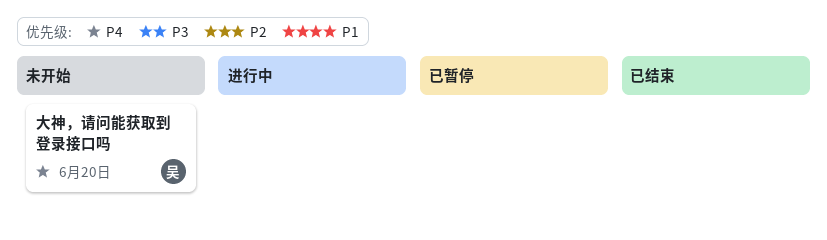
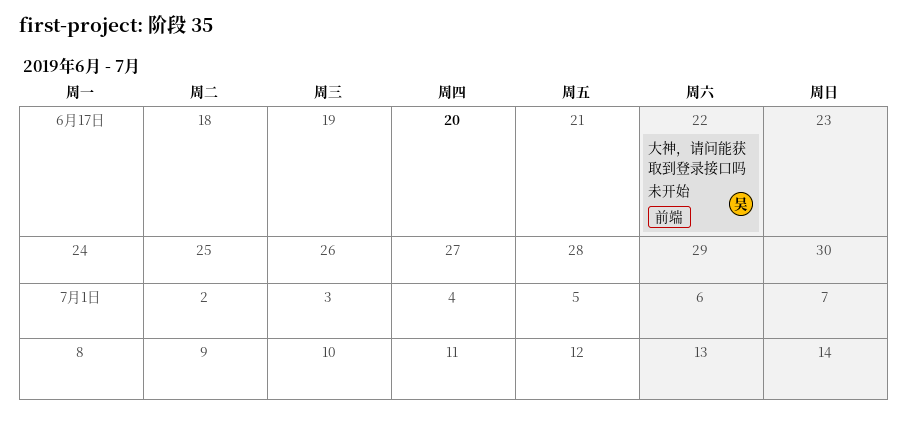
大神，请问能获取到登录接口吗, due: Jun 20 -> Jun 22

